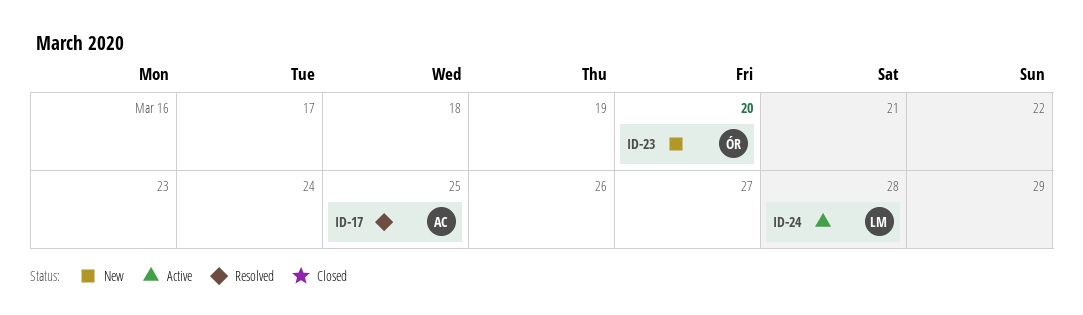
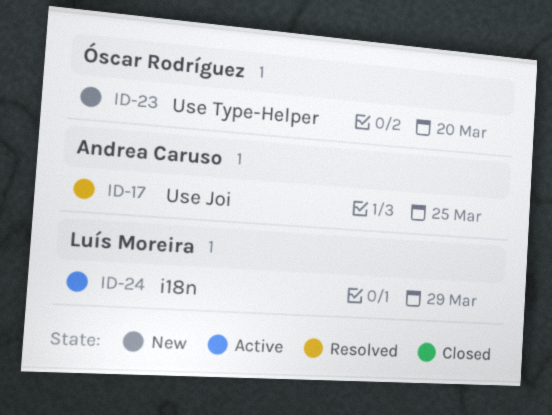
ID-24, due: Mar 28 -> Mar 29

